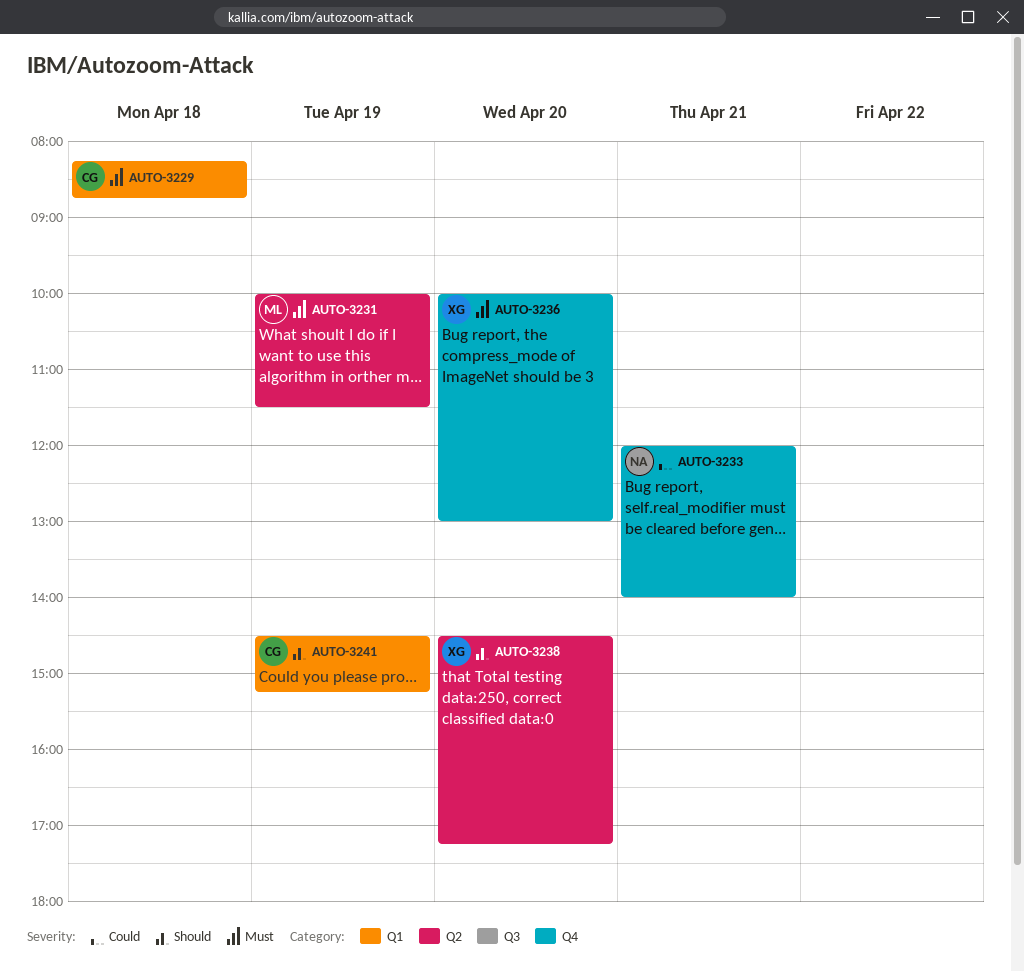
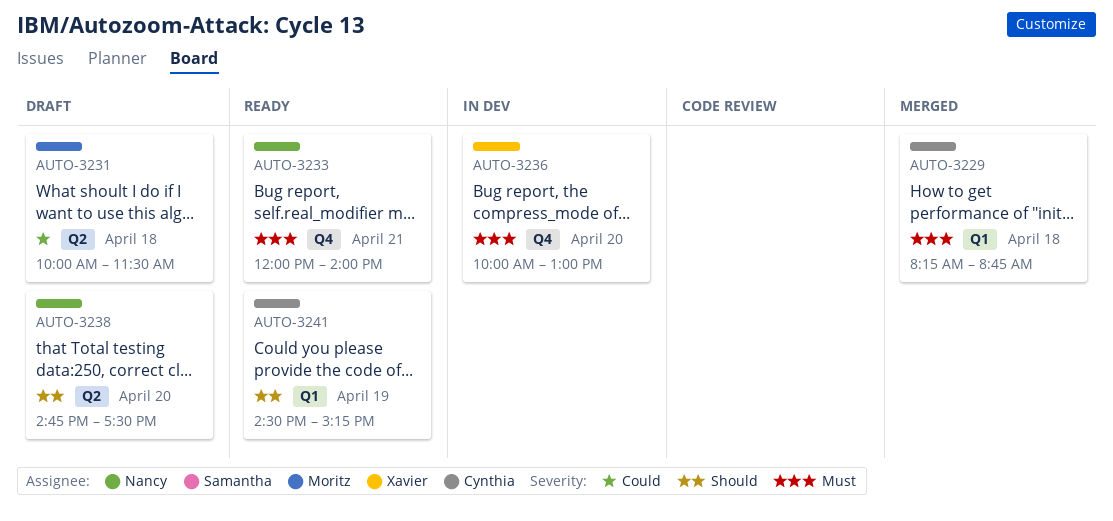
AUTO-3231, priority: Must -> Could
AUTO-3231, day: Apr 19 -> Apr 18
AUTO-3233, priority: Could -> Must
AUTO-3238, owner: Xavier -> Nancy
AUTO-3238, begins: 14:30 -> 14:45
AUTO-3238, ends: 17:15 -> 17:30

